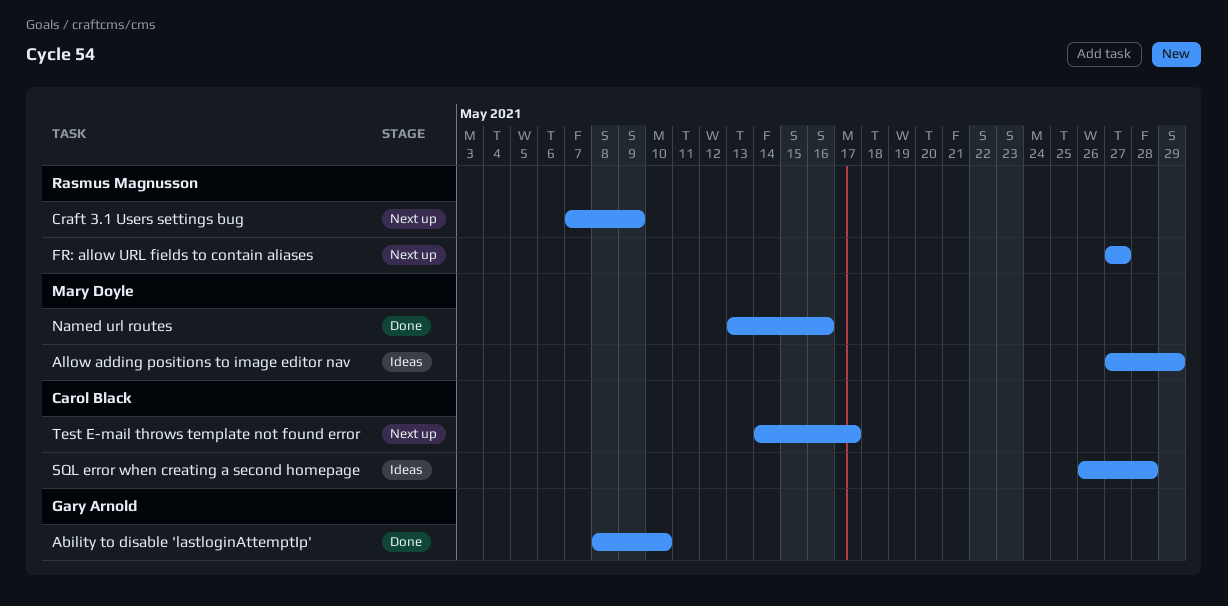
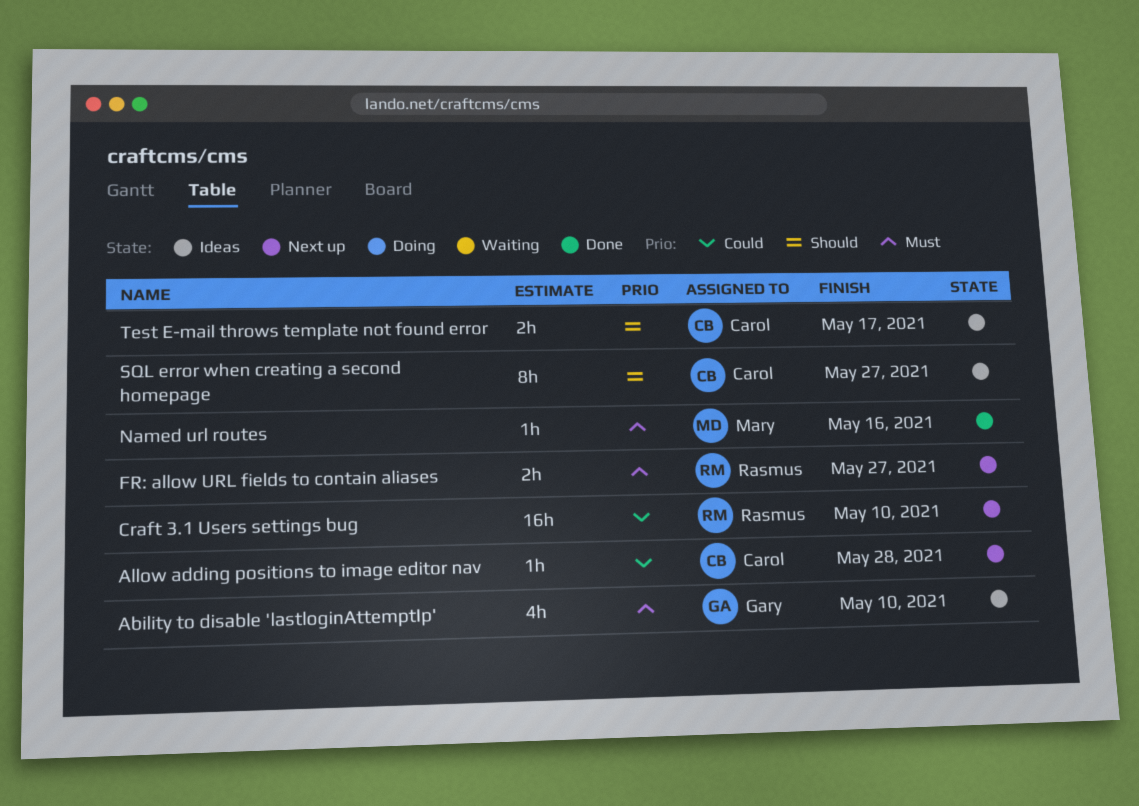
Ability to disable 'lastloginAttemptIp', status: Done -> Ideas
Allow adding positions to image editor nav, status: Ideas -> Next up
Allow adding positions to image editor nav, owner: Mary Doyle -> Carol Black
Allow adding positions to image editor nav, due: May 29 -> May 28
Craft 3.1 Users settings bug, due: May 9 -> May 10
SQL error when creating a second homepage, due: May 28 -> May 27
Test E-mail throws template not found error, status: Next up -> Ideas

